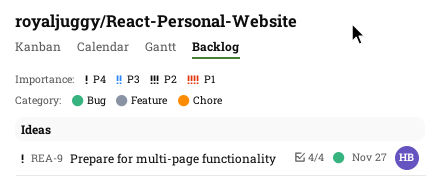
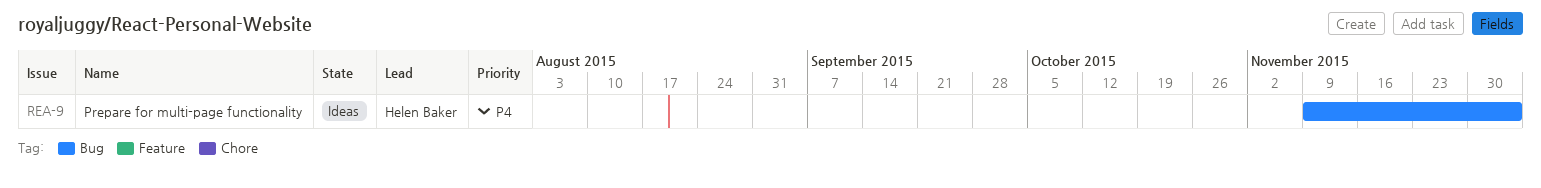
REA-9, due: Nov 27 -> Dec 4

